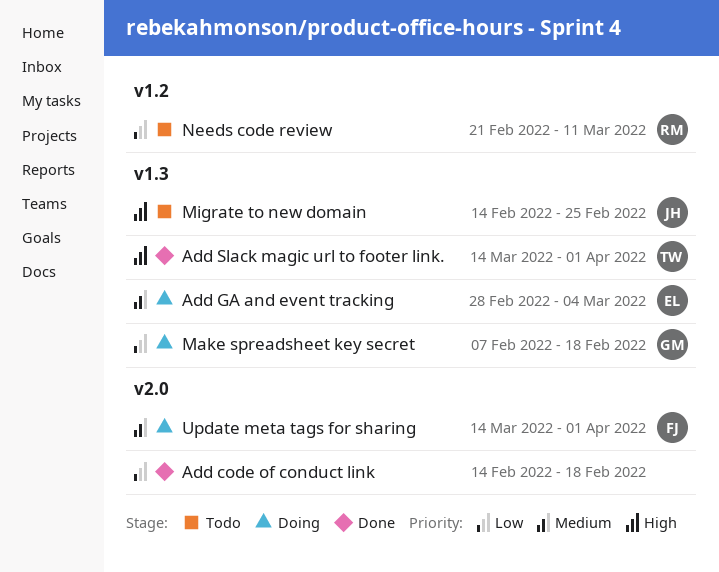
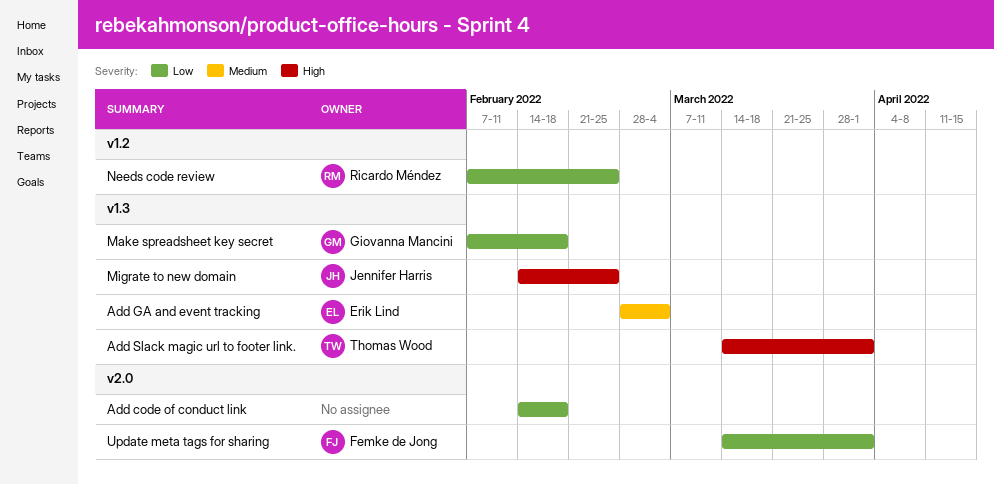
Needs code review, start: Feb 21 -> Feb 7
Needs code review, due: Mar 11 -> Feb 25
Update meta tags for sharing, priority: Medium -> Low

